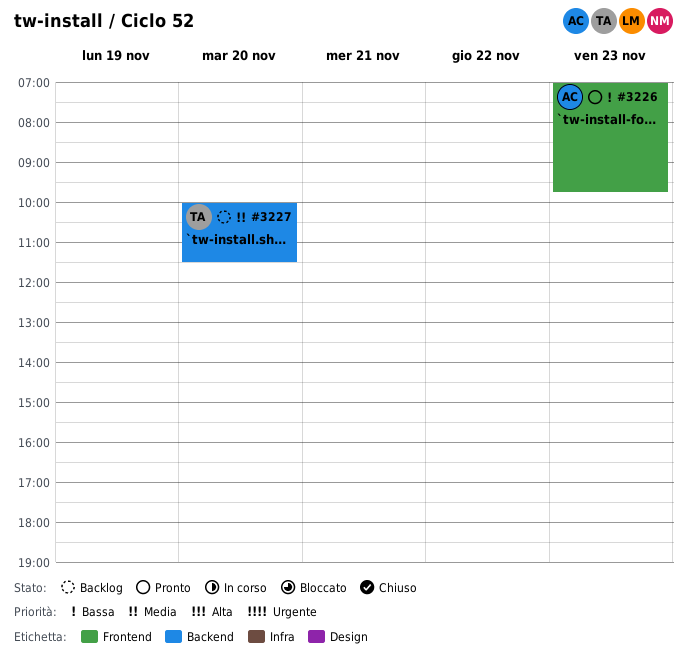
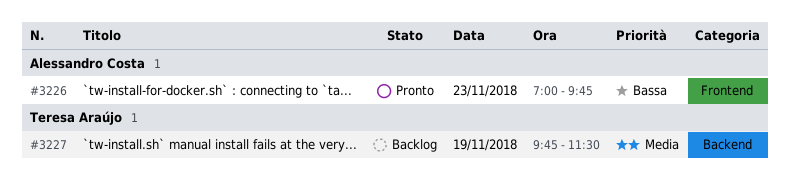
#3227, day: Nov 20 -> Nov 19
#3227, begins: 10:00 -> 09:45

